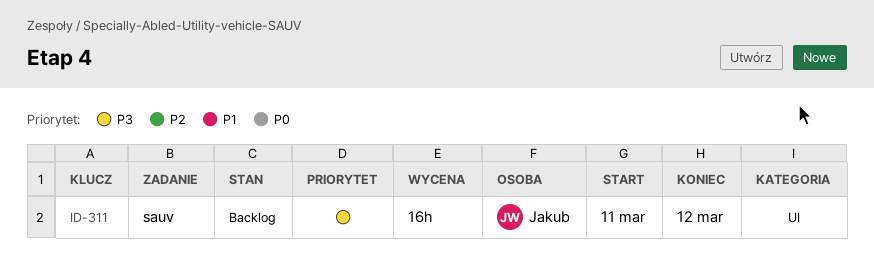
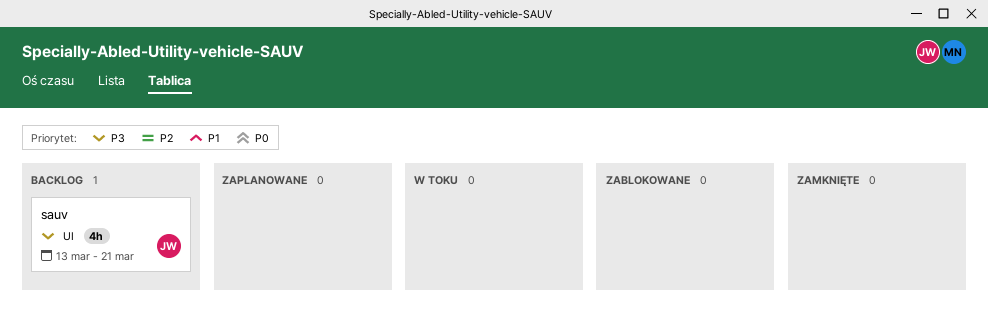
sauv, estimate: 16h -> 4h
sauv, start: Mar 11 -> Mar 13
sauv, due: Mar 12 -> Mar 21

